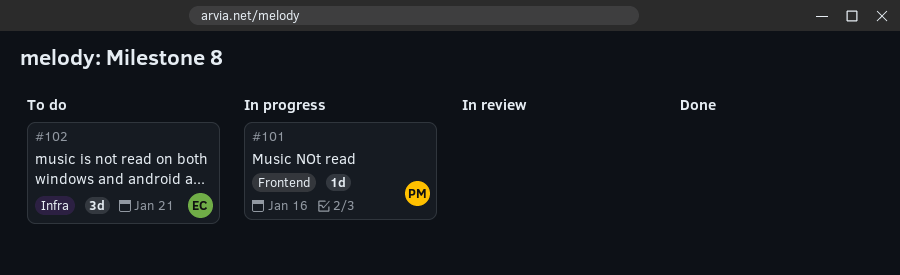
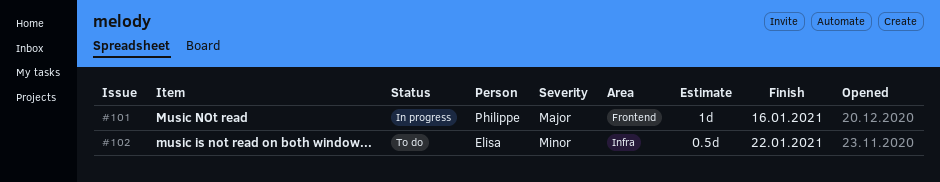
#102, estimate: 3d -> 0.5d
#102, due: Jan 21 -> Jan 22

